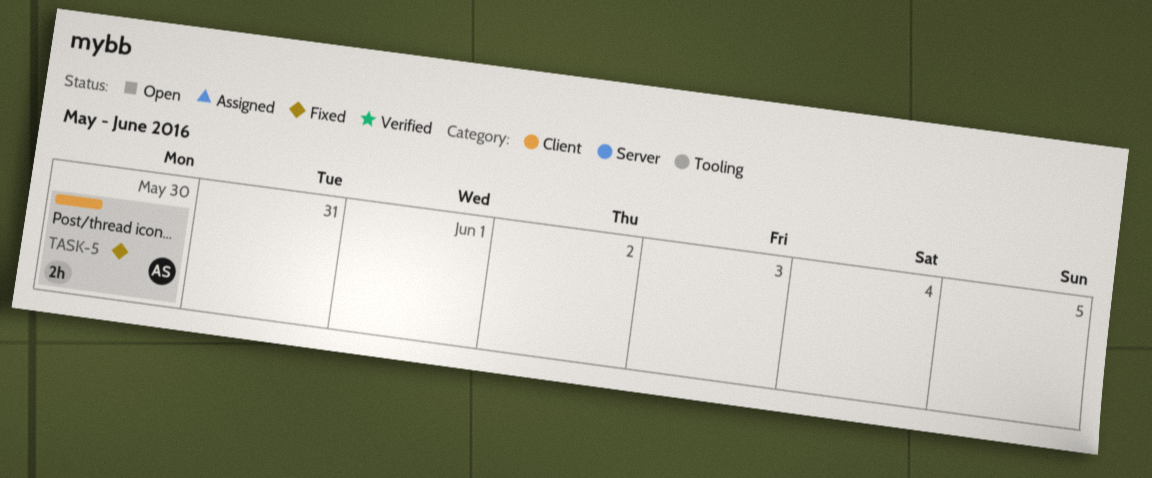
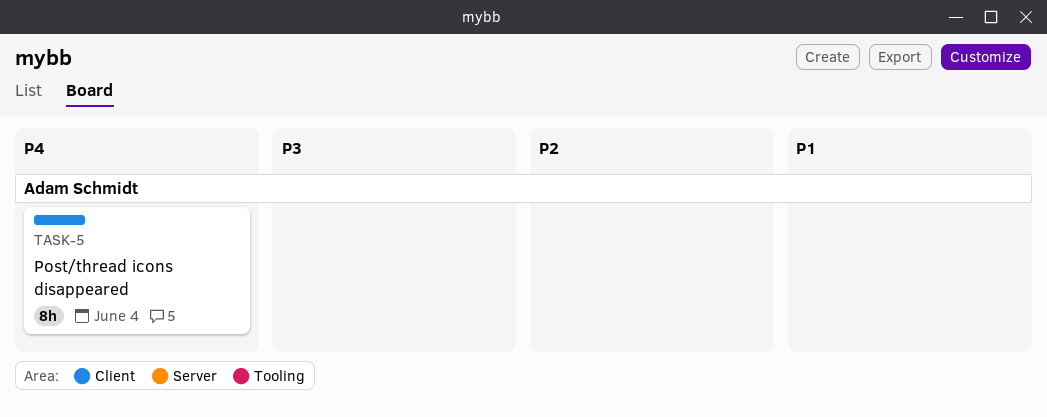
TASK-5, estimate: 2h -> 8h
TASK-5, day: May 30 -> Jun 4

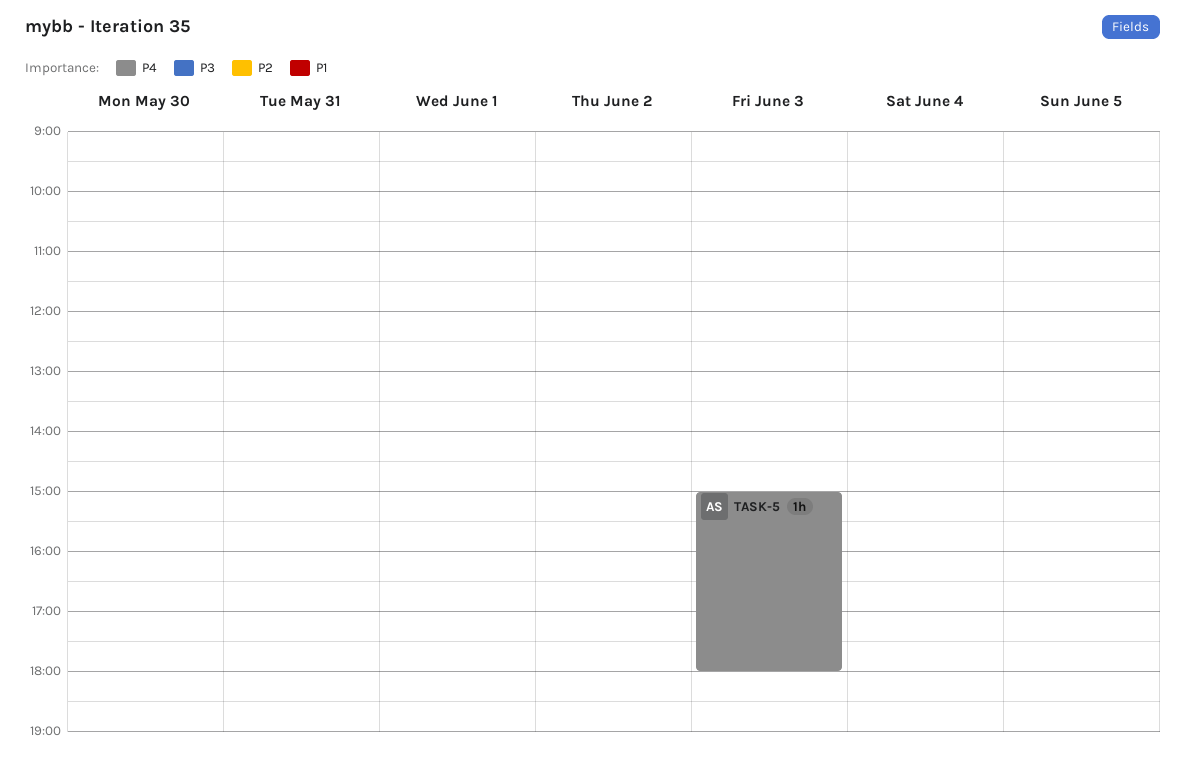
TASK-5, estimate: 8h -> 1h
TASK-5, day: Jun 4 -> Jun 3

